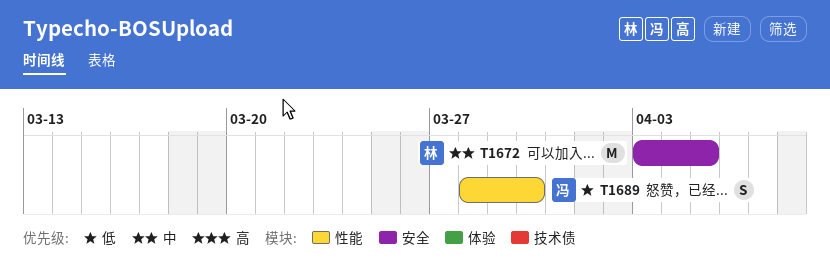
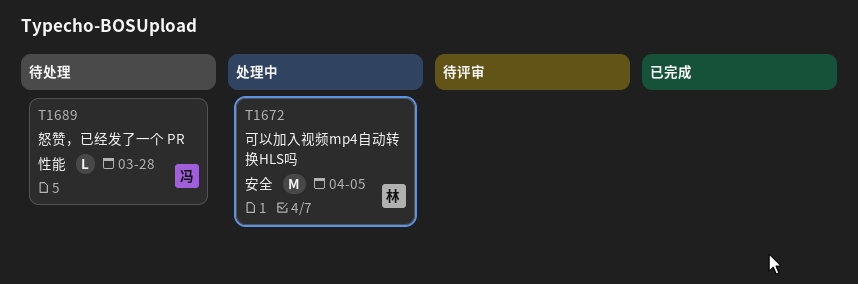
T1689, estimate: S -> L
T1689, due: Mar 30 -> Mar 28

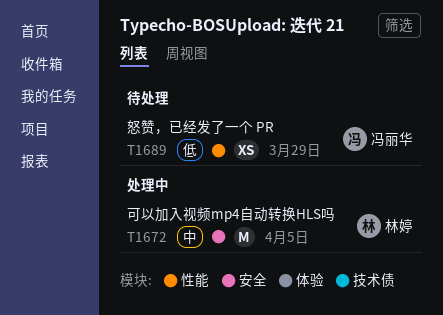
T1689, estimate: L -> XS
T1689, due: Mar 28 -> Mar 29

